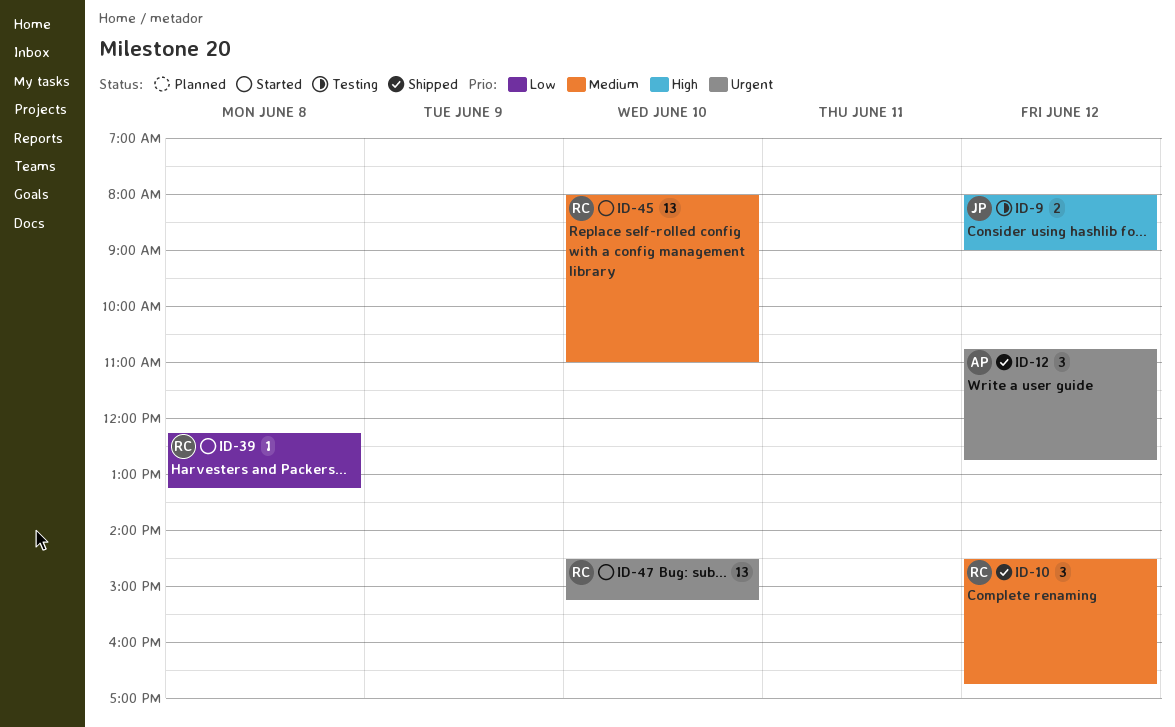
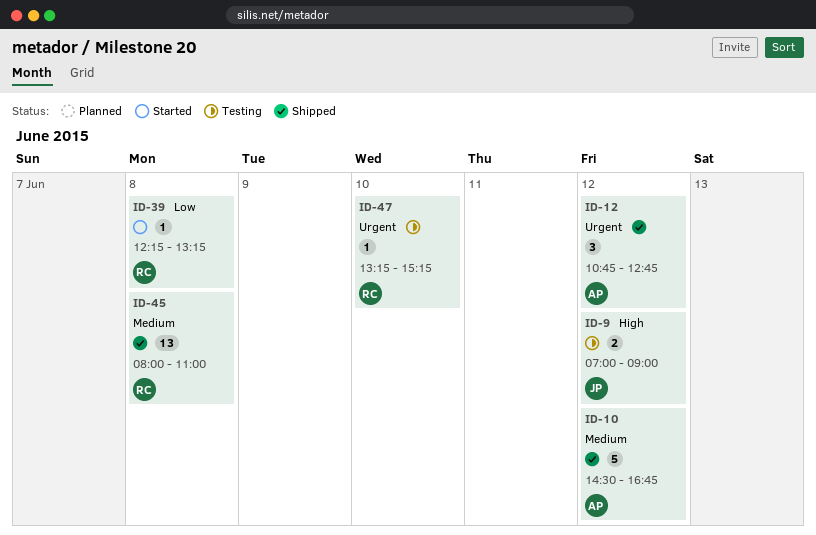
ID-9, begins: 08:00 -> 07:00
ID-10, owner: RC -> AP
ID-10, estimate: 3 -> 5
ID-45, status: Started -> Shipped
ID-45, day: Jun 10 -> Jun 8
ID-47, status: Started -> Testing
ID-47, estimate: 13 -> 1
ID-47, begins: 14:30 -> 13:15

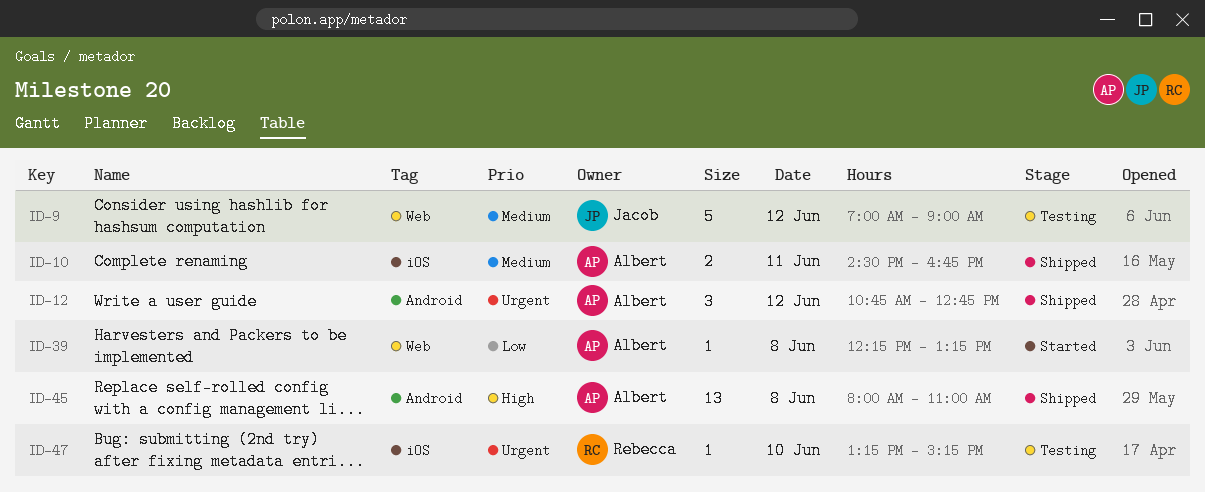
ID-9, priority: High -> Medium
ID-9, estimate: 2 -> 5
ID-10, estimate: 5 -> 2
ID-10, day: Jun 12 -> Jun 11
ID-39, owner: Rebecca -> Albert
ID-45, owner: Rebecca -> Albert
ID-45, priority: Medium -> High

